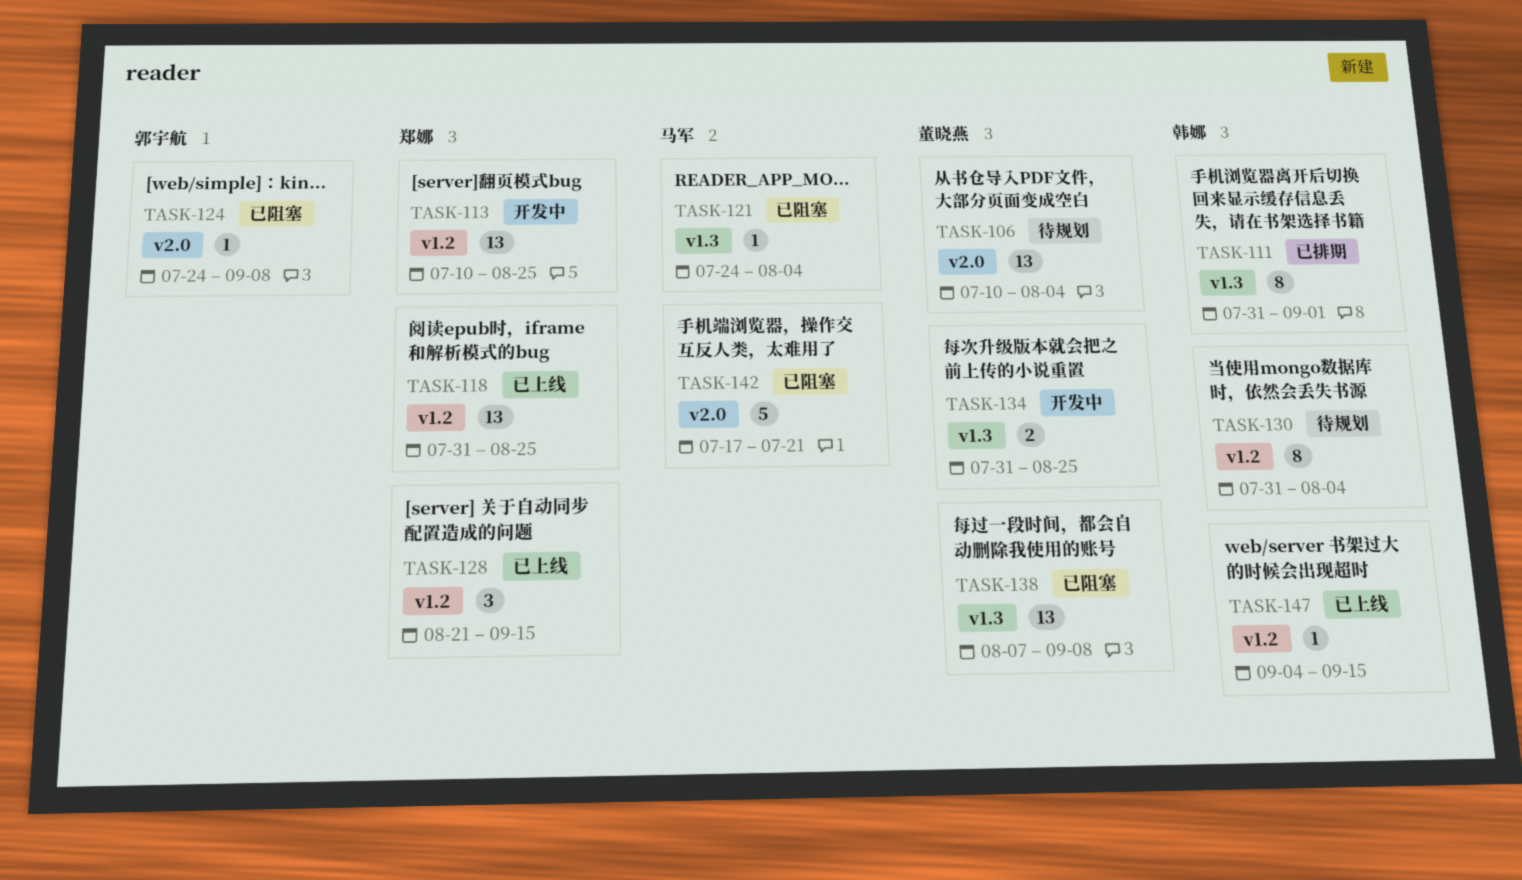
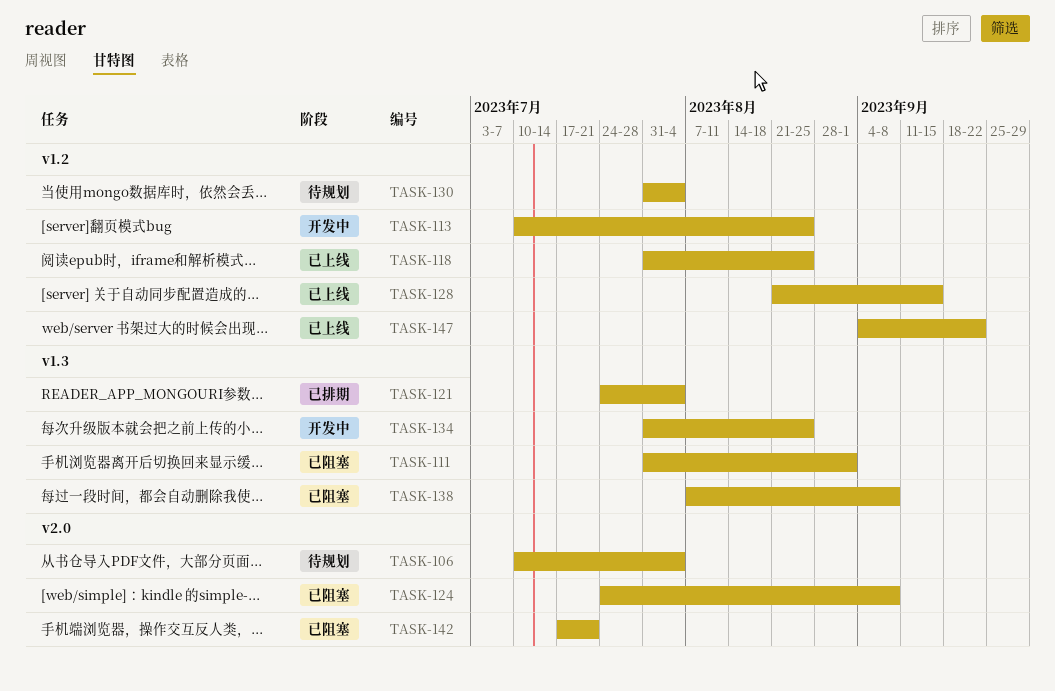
TASK-111, status: 已排期 -> 已阻塞
TASK-121, status: 已阻塞 -> 已排期
TASK-147, due: Sep 15 -> Sep 22

